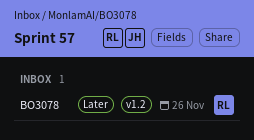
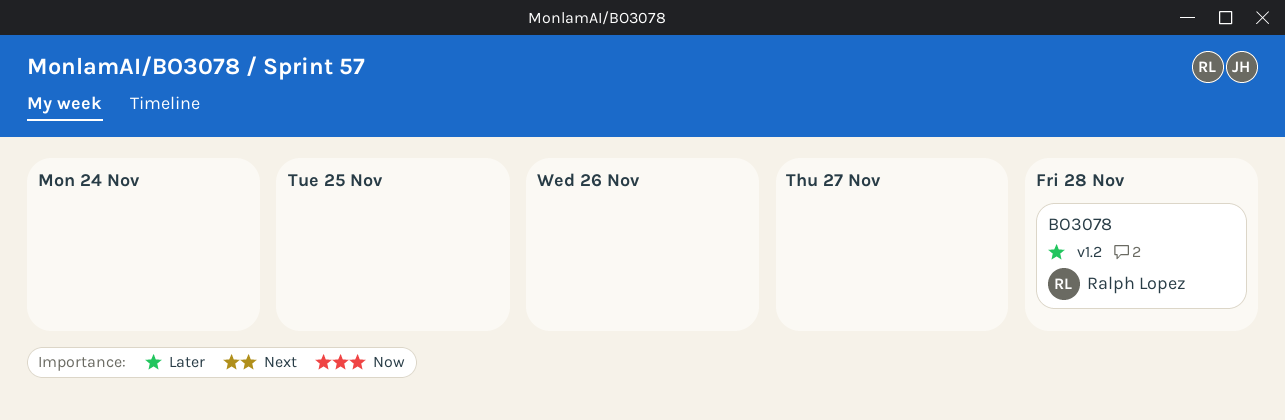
BO3078, due: Nov 26 -> Nov 28

